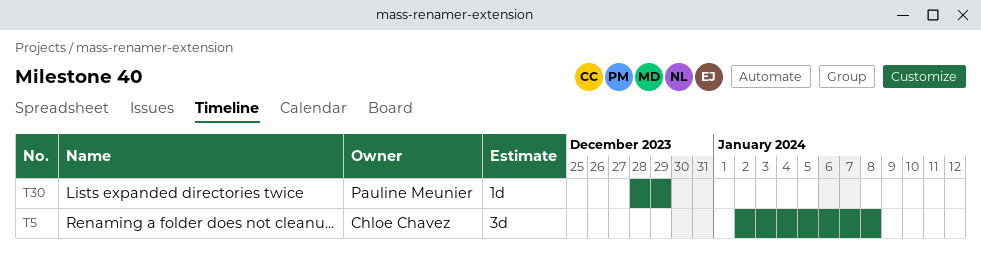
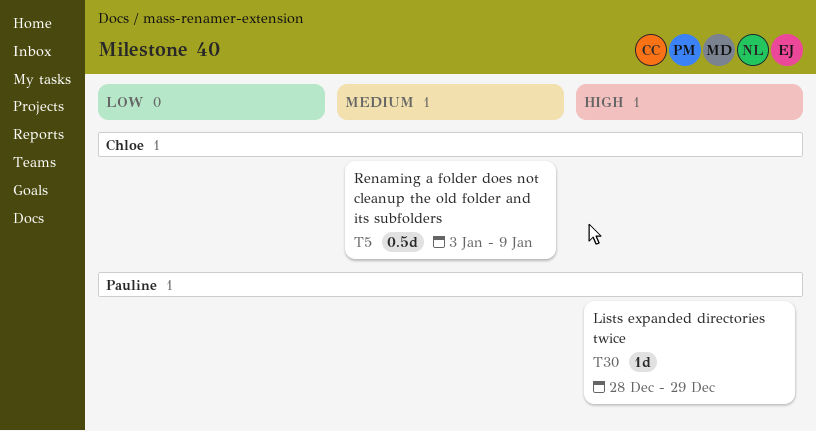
T5, estimate: 3d -> 0.5d
T5, start: Jan 2 -> Jan 3
T5, due: Jan 8 -> Jan 9

